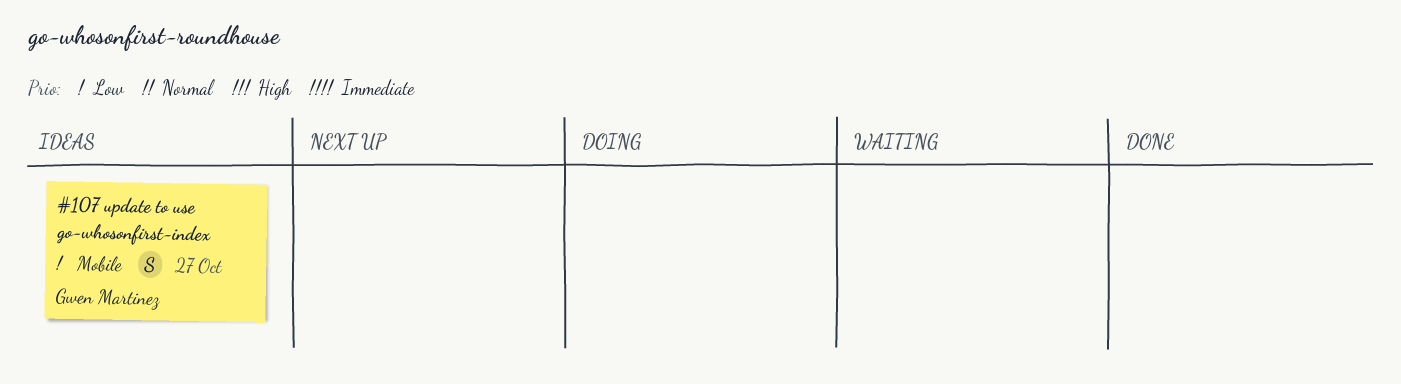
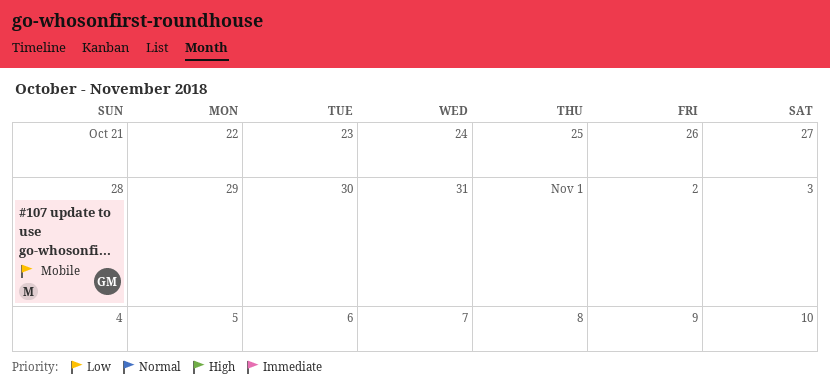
#107, estimate: S -> M
#107, due: Oct 27 -> Oct 28

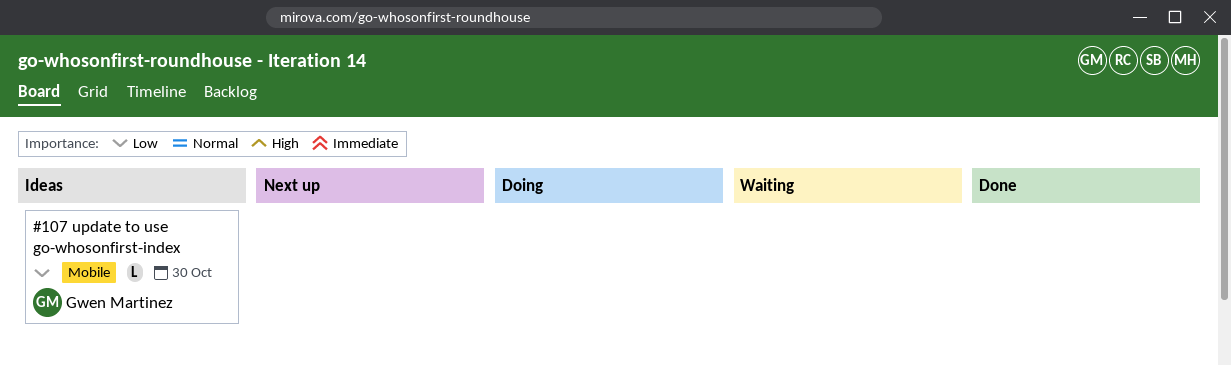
#107, estimate: M -> L
#107, due: Oct 28 -> Oct 30

